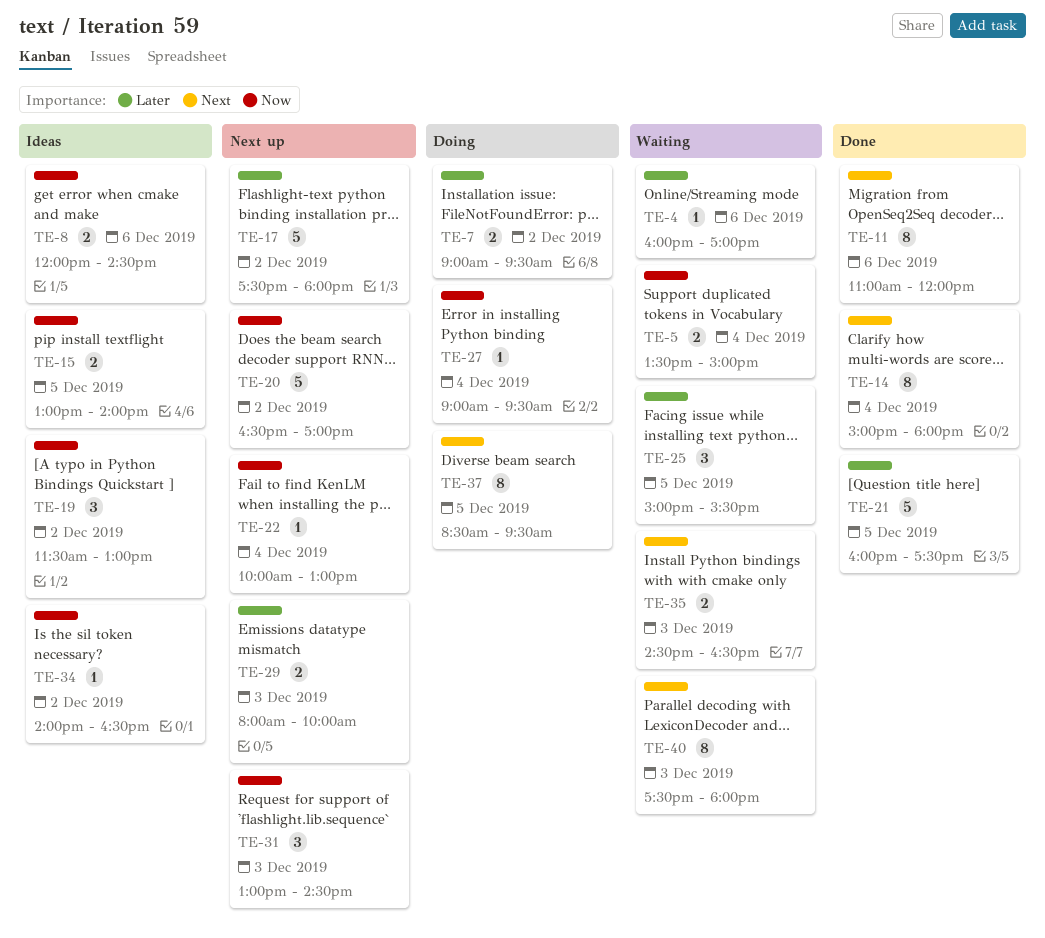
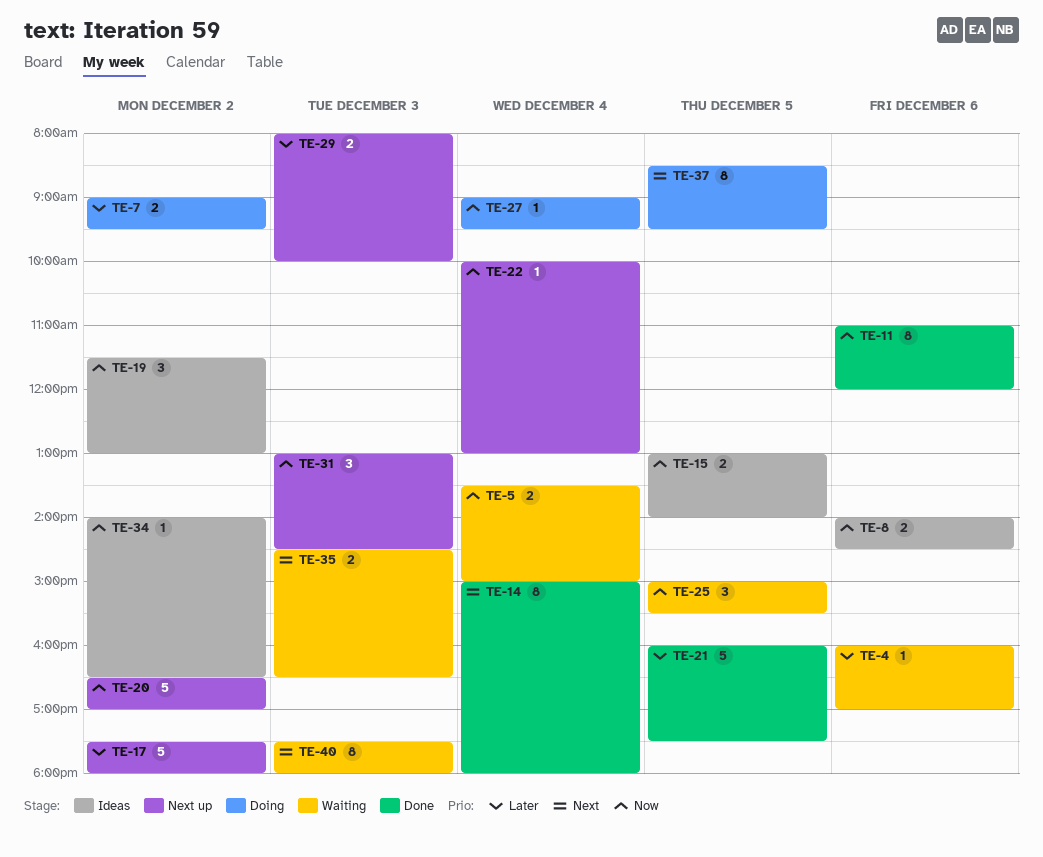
TE-8, begins: 12:00 -> 14:00
TE-11, priority: Next -> Now
TE-25, priority: Later -> Now

